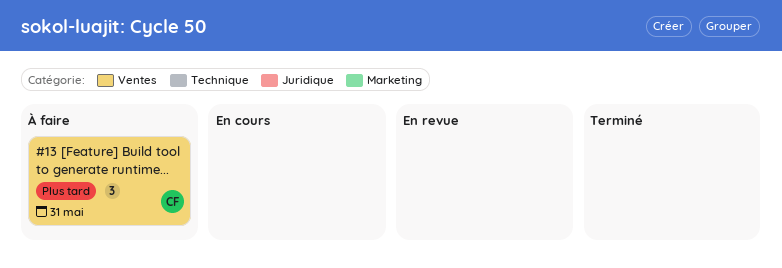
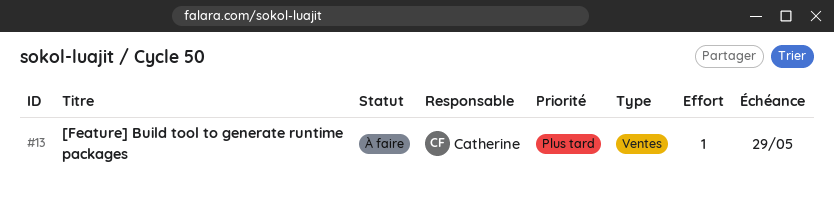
#13, estimate: 3 -> 1
#13, due: May 31 -> May 29

